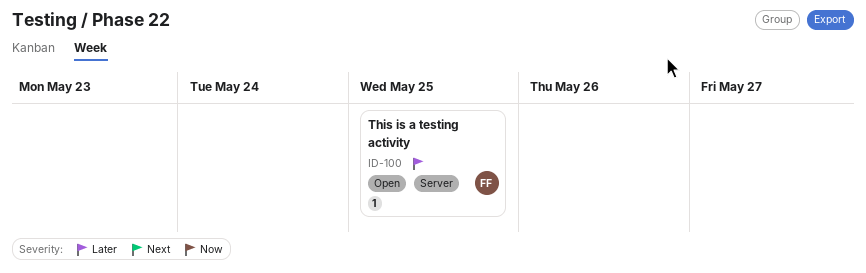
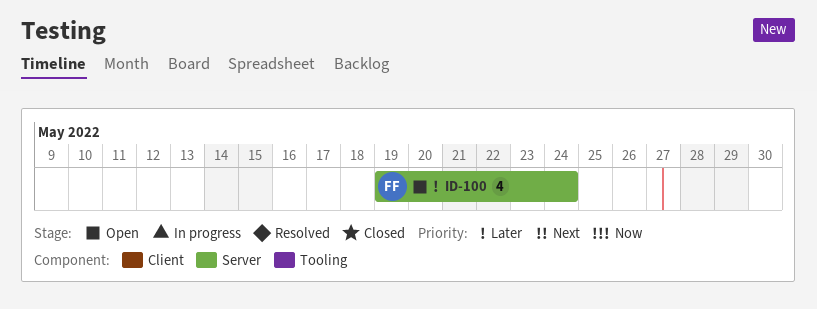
ID-100, estimate: 1 -> 4
ID-100, due: May 25 -> May 24

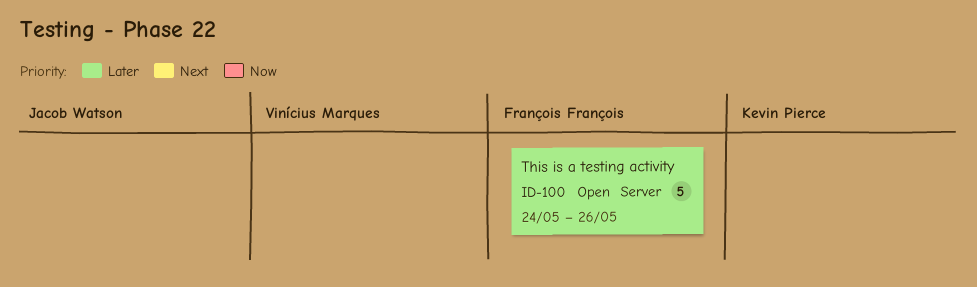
ID-100, estimate: 4 -> 5
ID-100, start: May 19 -> May 24
ID-100, due: May 24 -> May 26

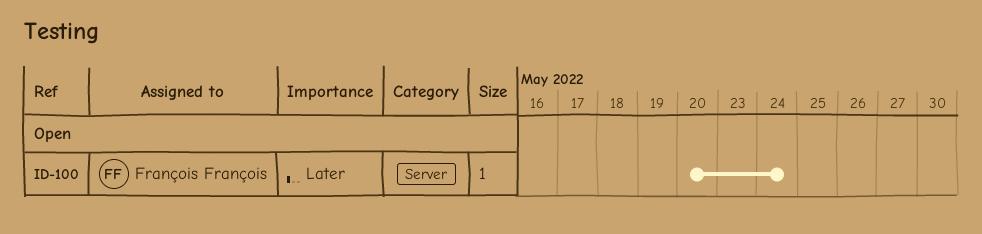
ID-100, estimate: 5 -> 1
ID-100, start: May 24 -> May 20
ID-100, due: May 26 -> May 24

